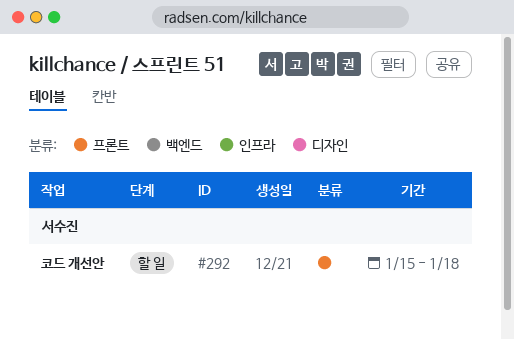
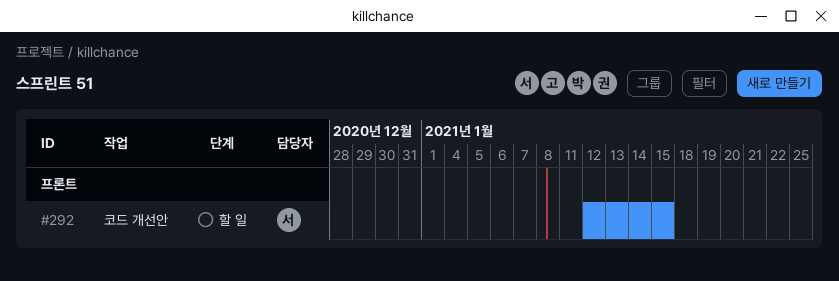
#292, start: Jan 15 -> Jan 12
#292, due: Jan 18 -> Jan 15

